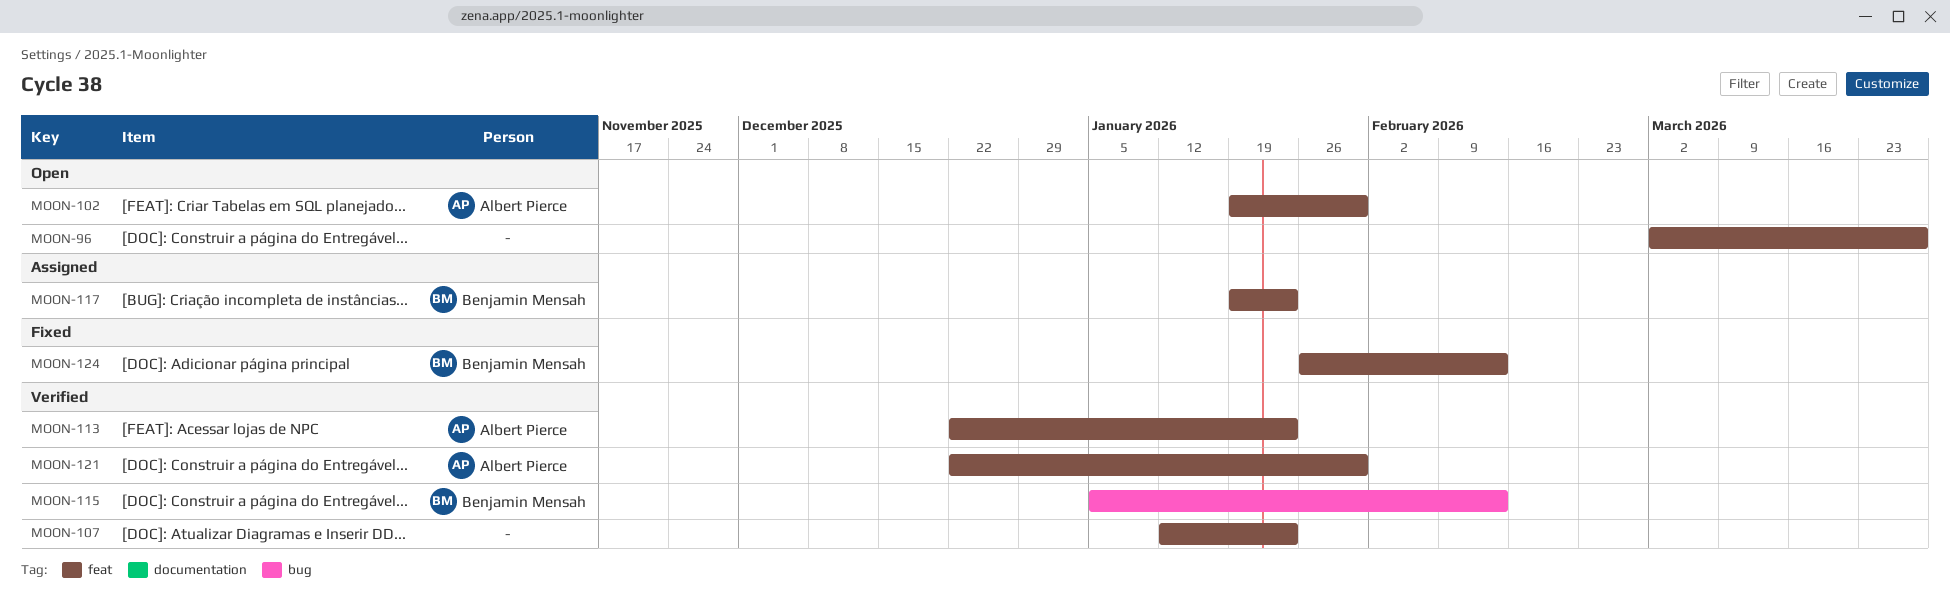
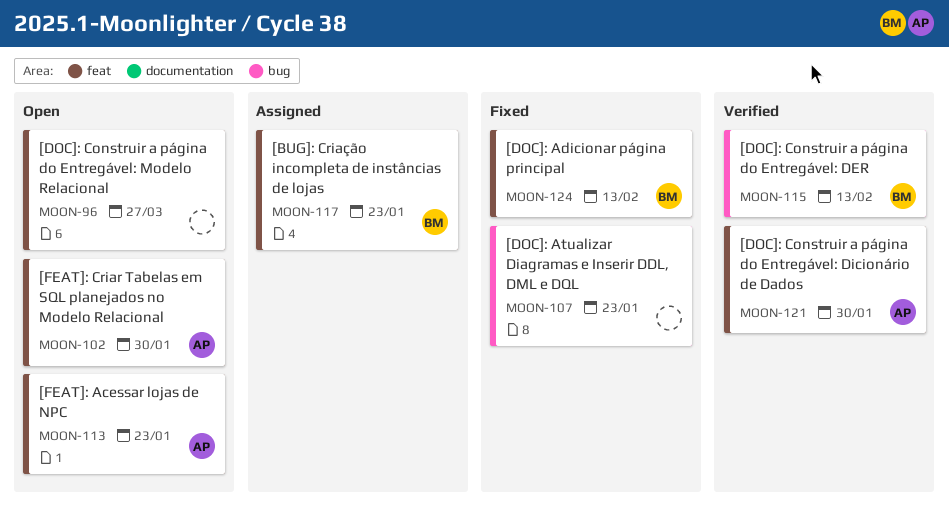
MOON-107, status: Verified -> Fixed
MOON-107, label: feat -> bug
MOON-113, status: Verified -> Open

